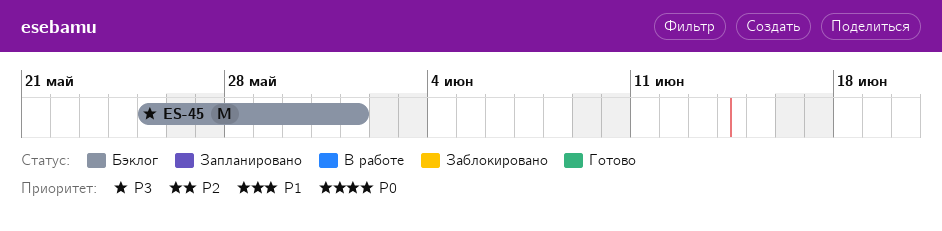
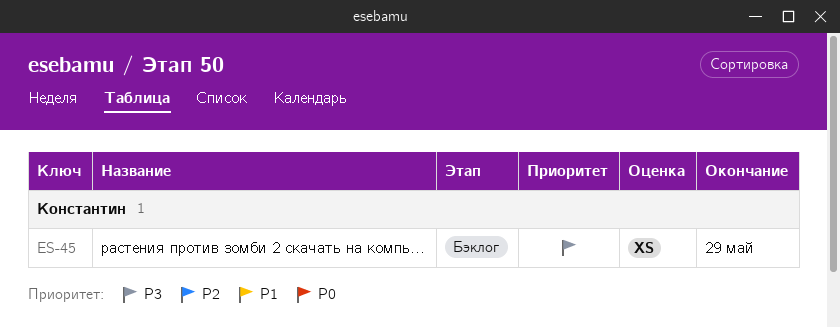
ES-45, estimate: M -> XS
ES-45, due: Jun 1 -> May 29

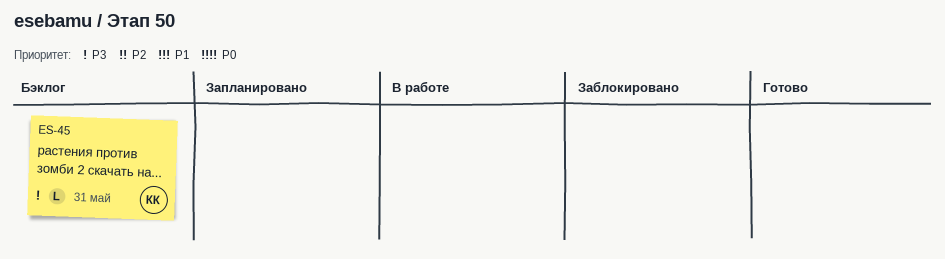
ES-45, estimate: XS -> L
ES-45, due: May 29 -> May 31

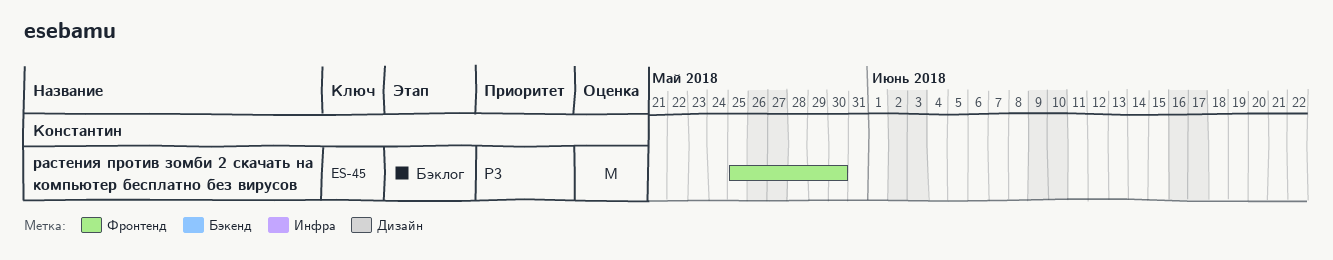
ES-45, estimate: L -> M
ES-45, due: May 31 -> May 30

